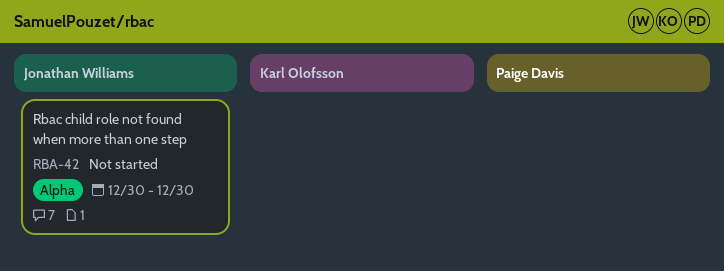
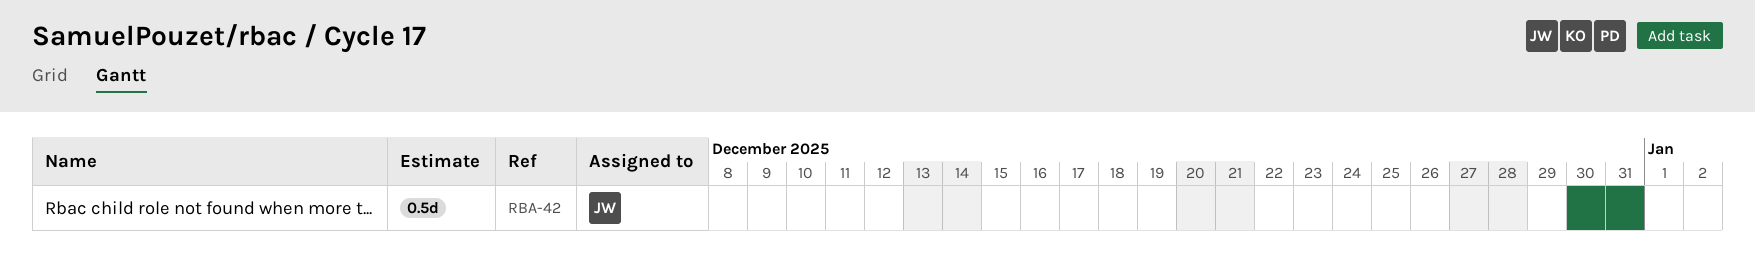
RBA-42, due: Dec 30 -> Dec 31

